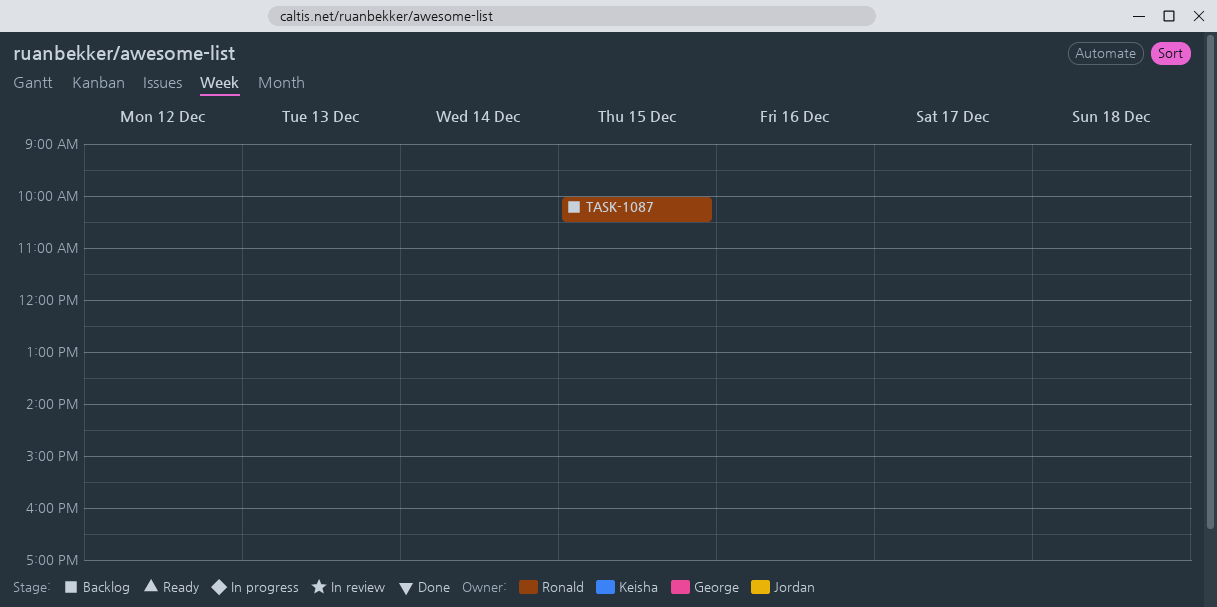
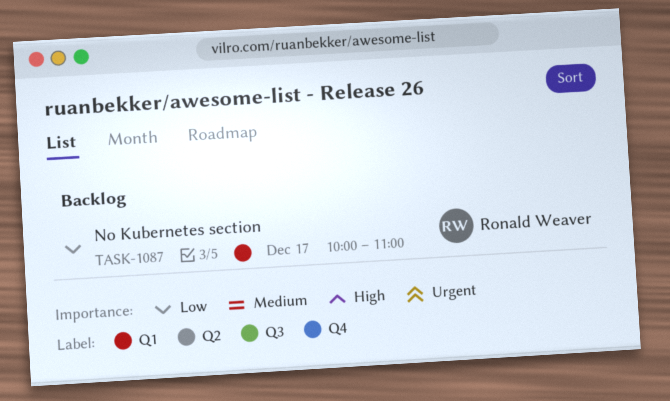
TASK-1087, day: Dec 15 -> Dec 17
TASK-1087, ends: 10:30 -> 11:00

